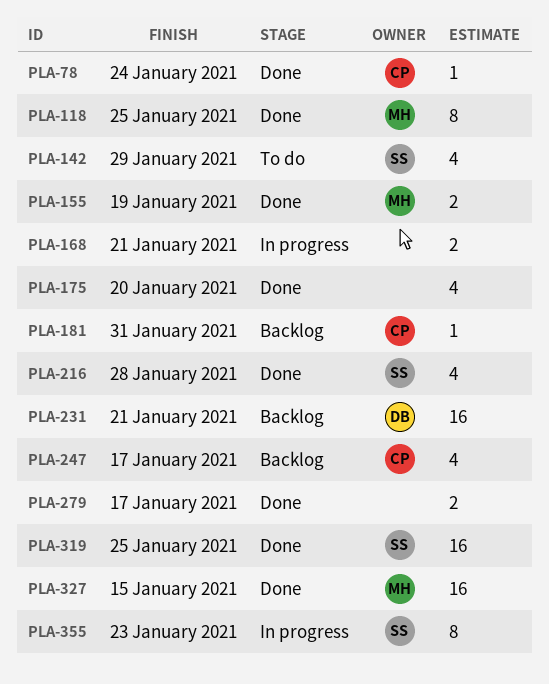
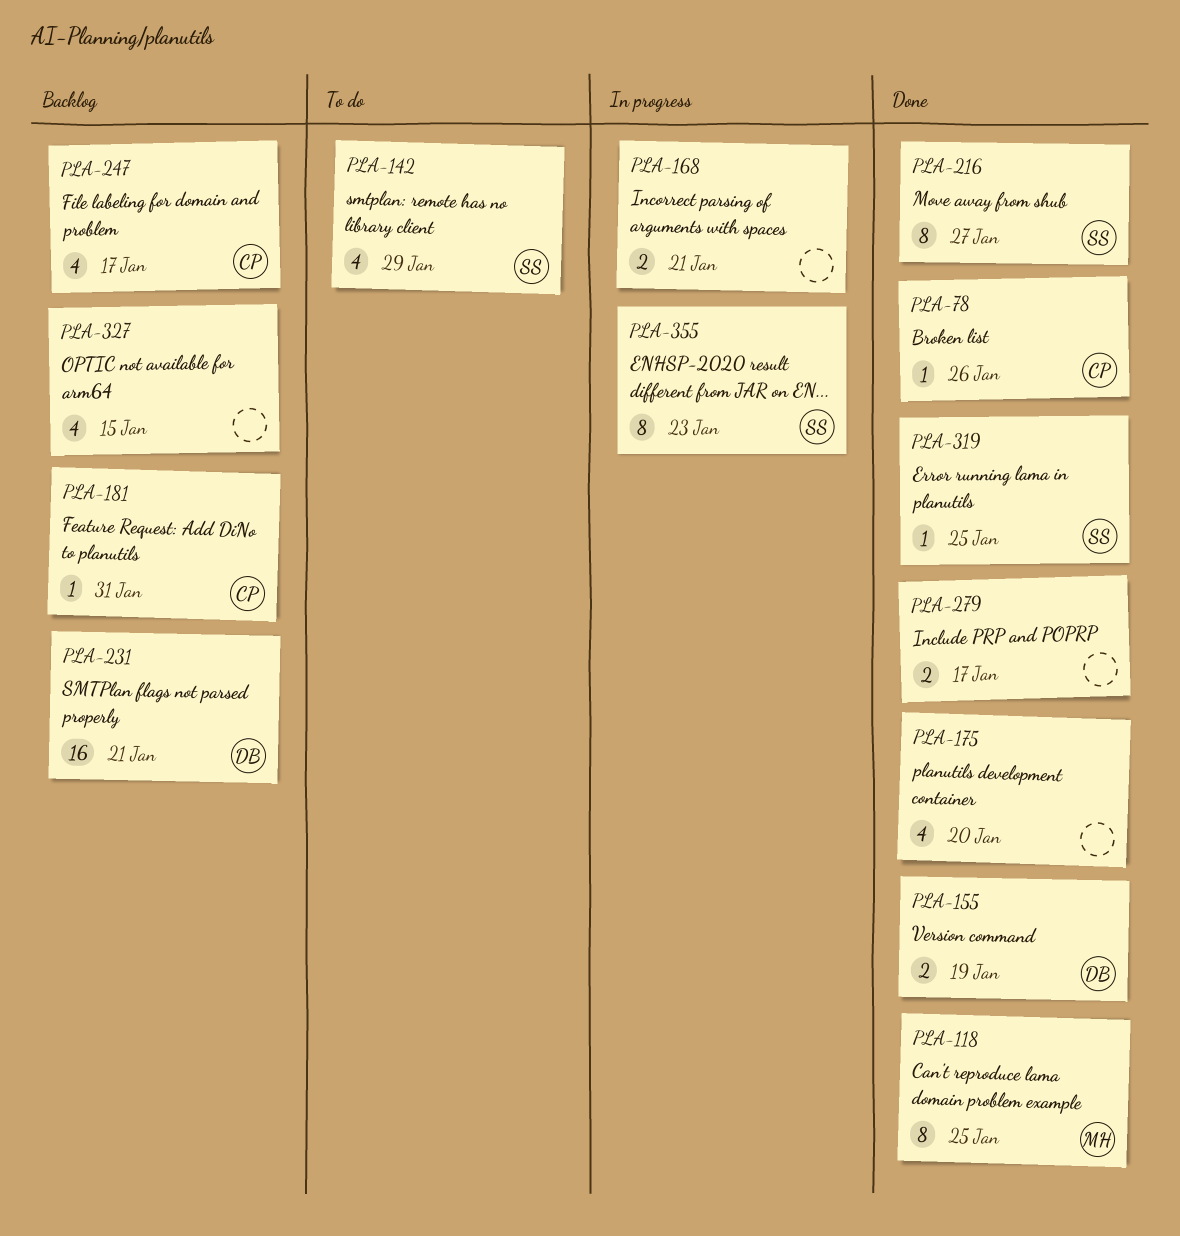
PLA-78, due: Jan 24 -> Jan 26
PLA-155, owner: MH -> DB
PLA-216, estimate: 4 -> 8
PLA-216, due: Jan 28 -> Jan 27
PLA-319, estimate: 16 -> 1
PLA-327, status: Done -> Backlog
PLA-327, owner: MH -> none
PLA-327, estimate: 16 -> 4

